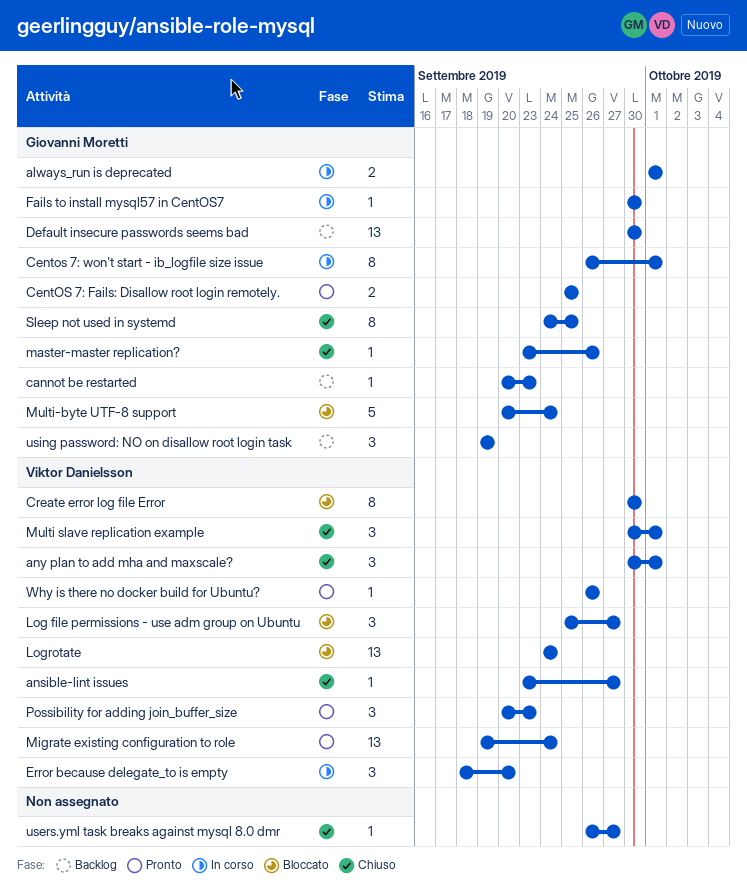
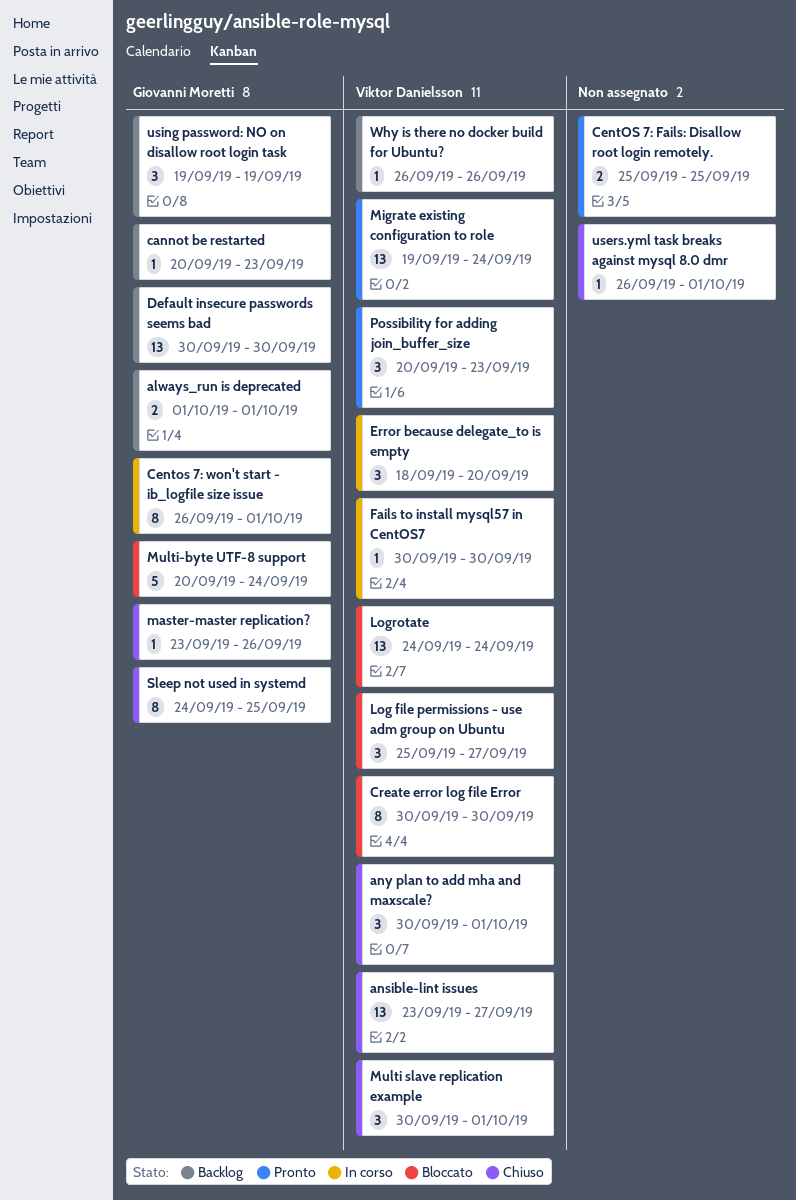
always_run is deprecated, status: In corso -> Backlog
ansible-lint issues, estimate: 1 -> 13
CentOS 7: Fails: Disallow root login remotely., owner: Giovanni Moretti -> none
Fails to install mysql57 in CentOS7, owner: Giovanni Moretti -> Viktor Danielsson
users.yml task breaks against mysql 8.0 dmr, due: Sep 27 -> Oct 1
Why is there no docker build for Ubuntu?, status: Pronto -> Backlog

